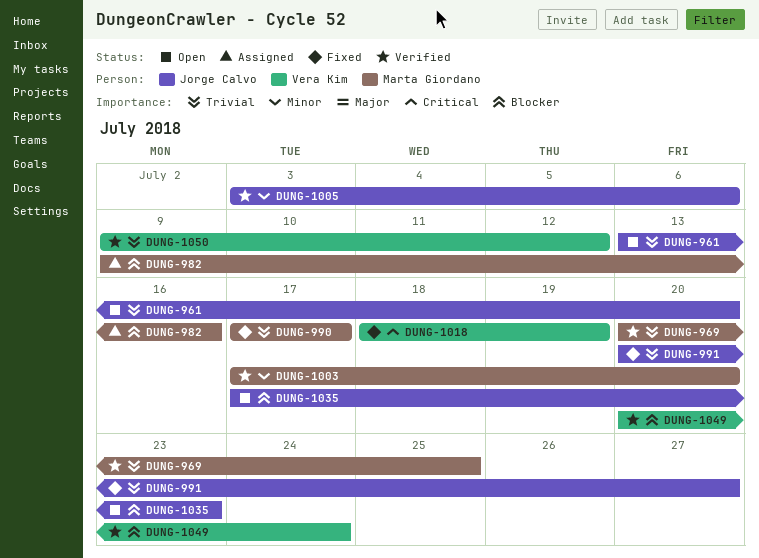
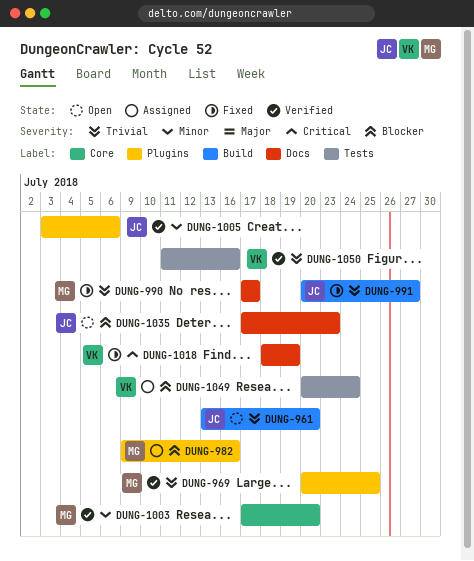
DUNG-1049, status: Verified -> Assigned
DUNG-1050, start: Jul 9 -> Jul 11
DUNG-1050, due: Jul 12 -> Jul 16

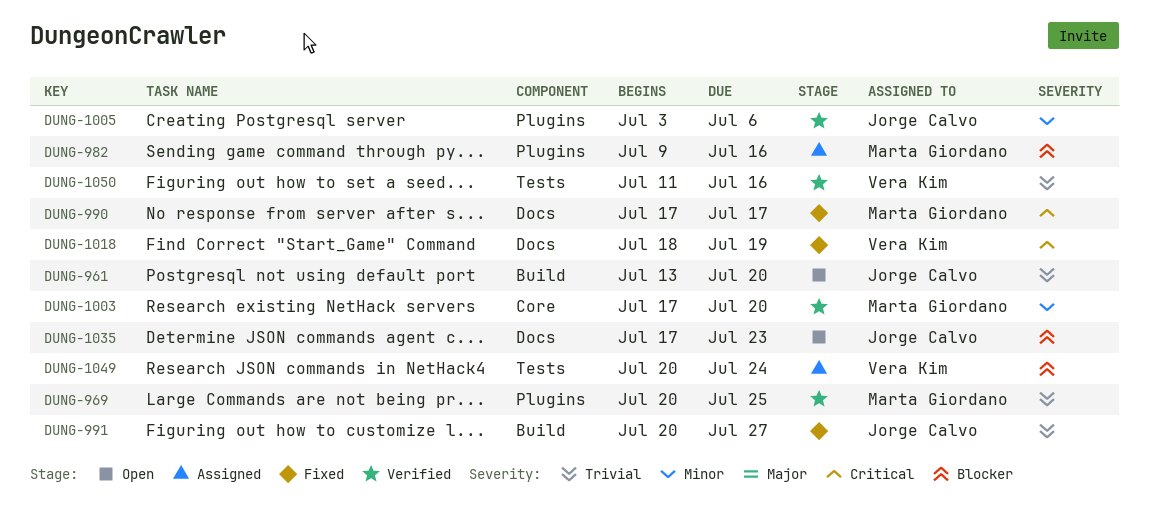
DUNG-990, priority: Trivial -> Critical

